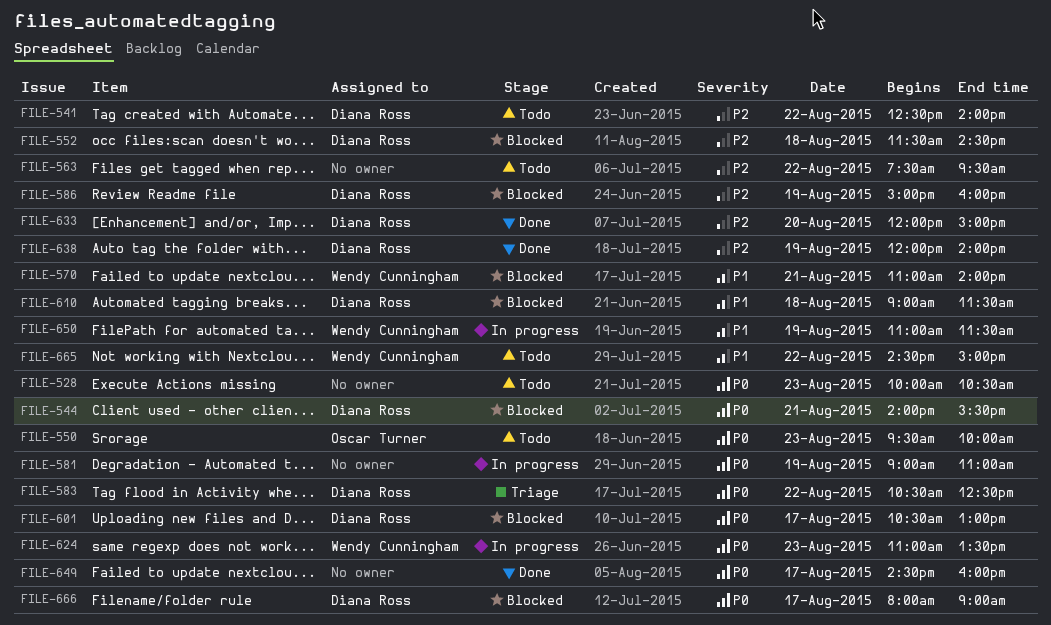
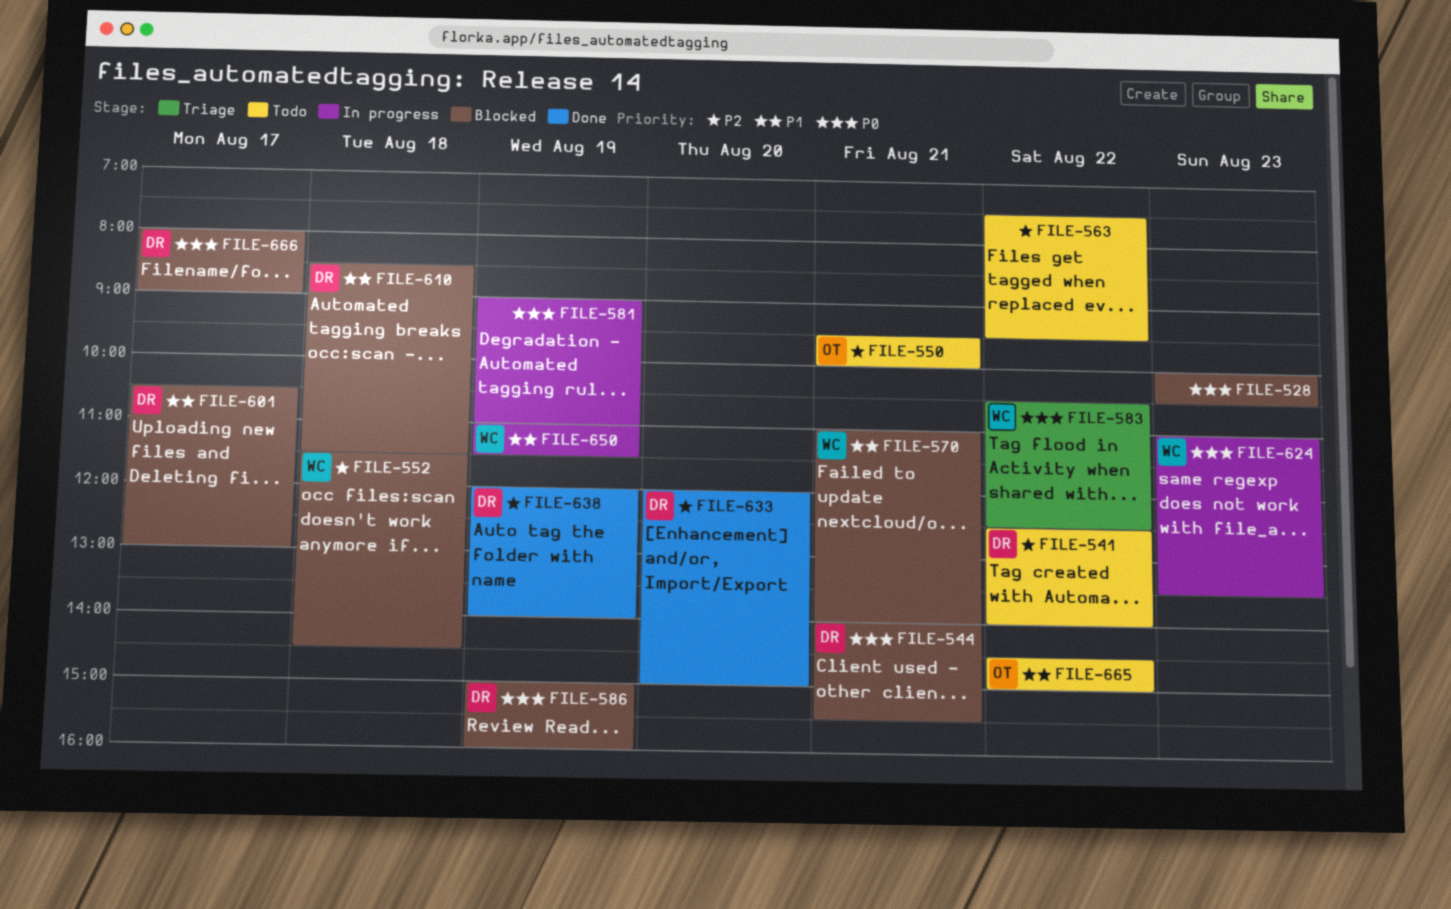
FILE-528, status: Todo -> Blocked
FILE-550, priority: P0 -> P2
FILE-550, day: Aug 23 -> Aug 21
FILE-552, owner: Diana Ross -> Wendy Cunningham
FILE-583, owner: Diana Ross -> Wendy Cunningham
FILE-586, priority: P2 -> P0
FILE-601, priority: P0 -> P1
FILE-610, begins: 09:00 -> 08:30
FILE-649: present -> none
FILE-665, owner: Wendy Cunningham -> Oscar Turner

